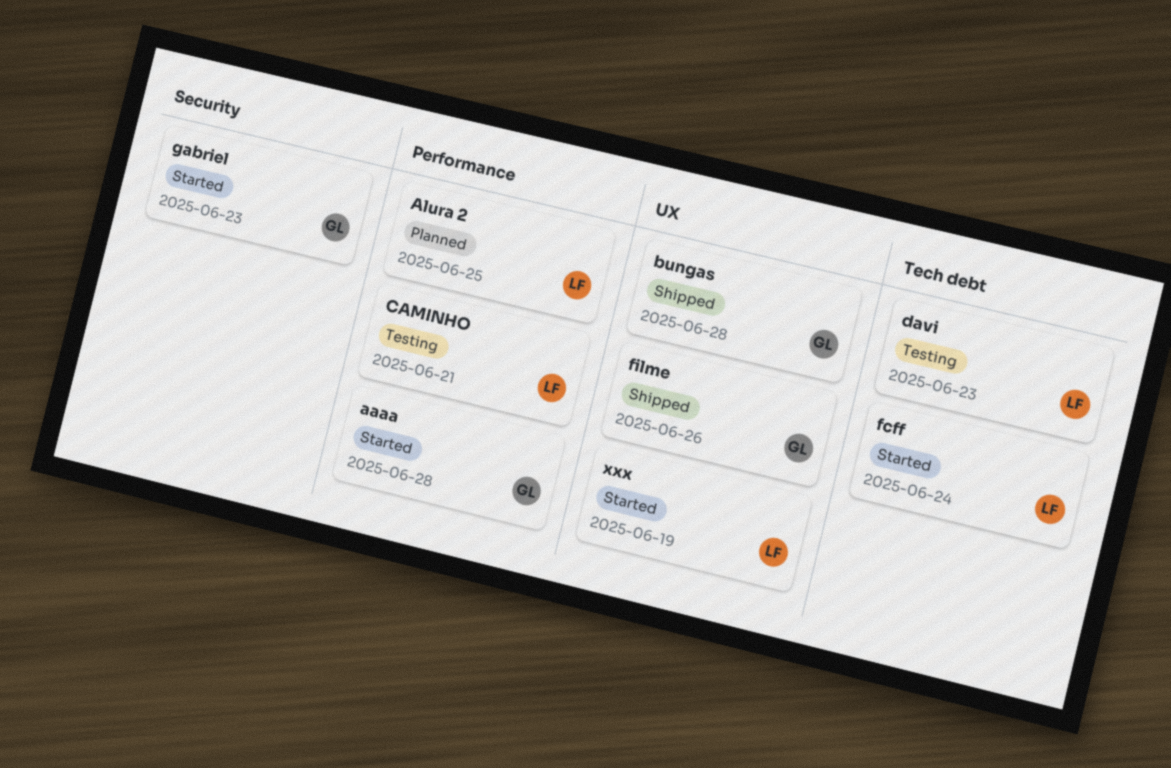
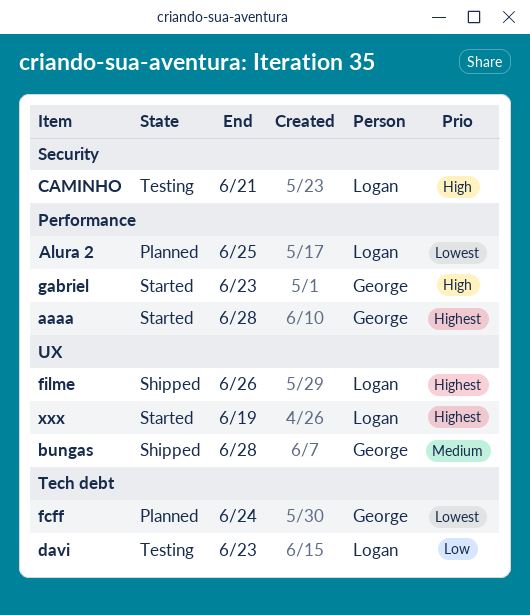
CAMINHO, label: Performance -> Security
fcff, status: Started -> Planned
fcff, owner: Logan -> George
filme, owner: George -> Logan
gabriel, label: Security -> Performance

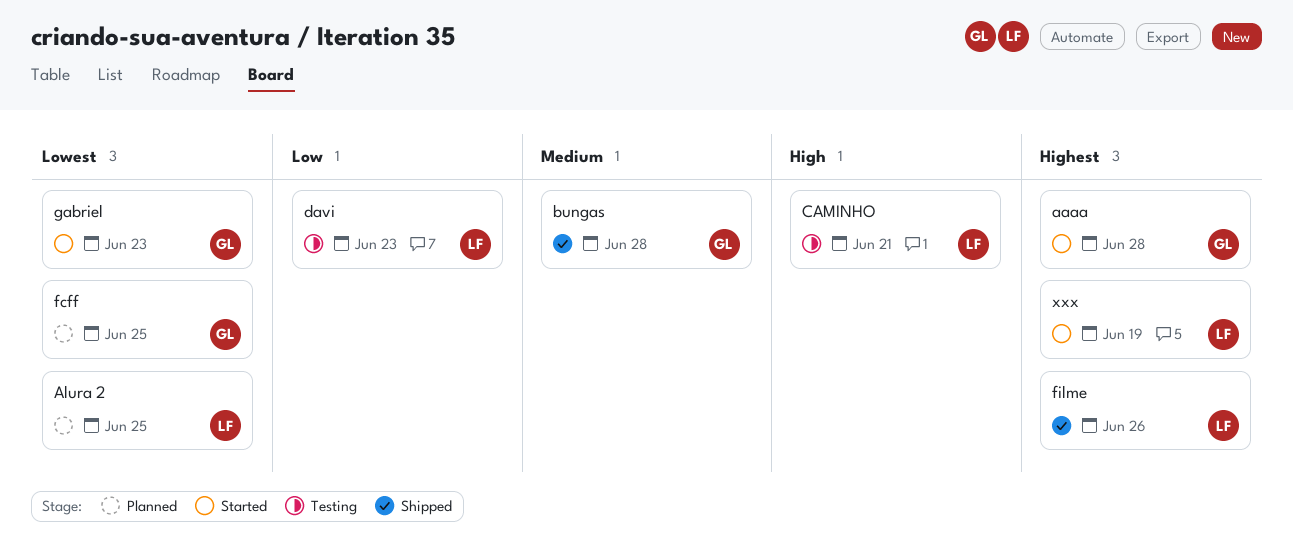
fcff, due: Jun 24 -> Jun 25
gabriel, priority: High -> Lowest

